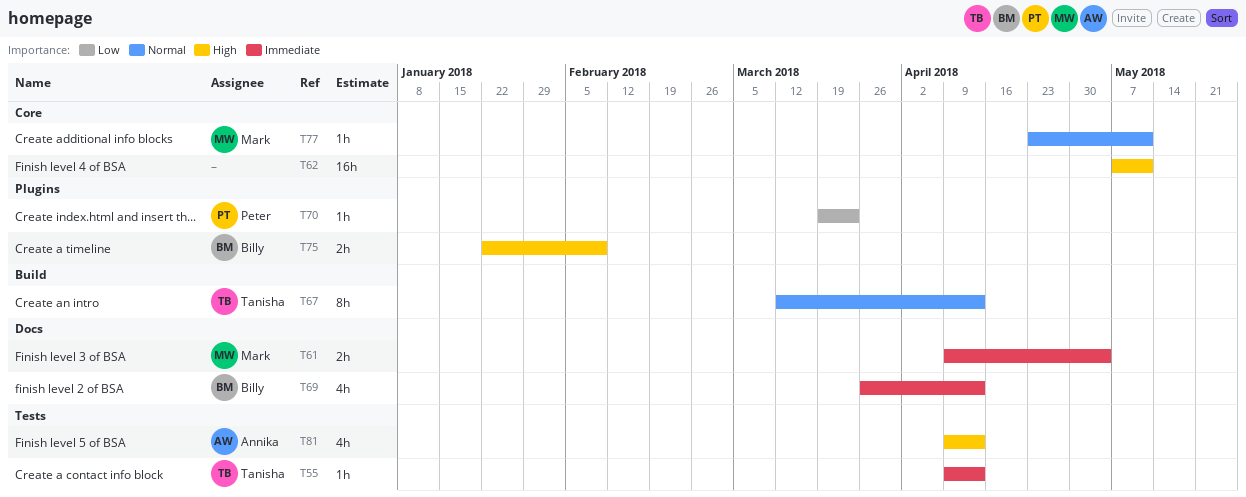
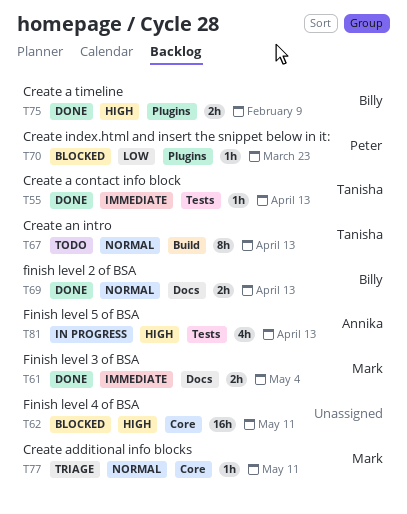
T69, priority: Immediate -> Normal
T69, estimate: 4h -> 2h

